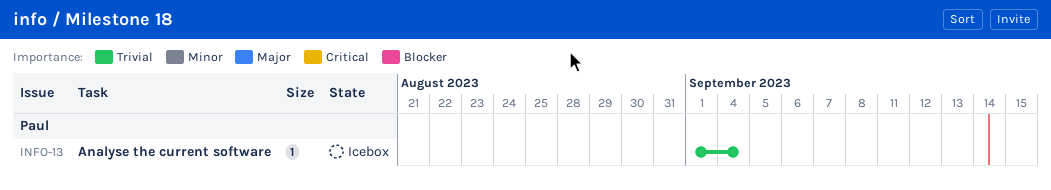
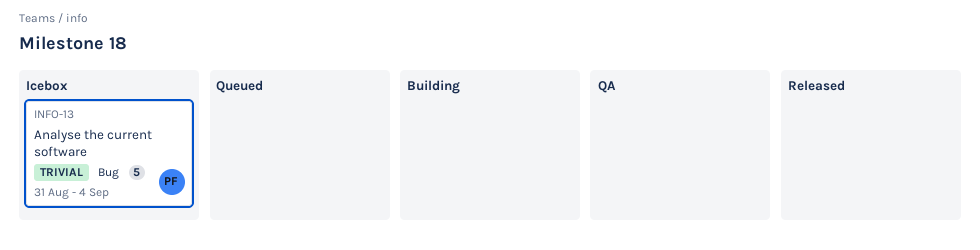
INFO-13, estimate: 1 -> 5
INFO-13, start: Sep 1 -> Aug 31

